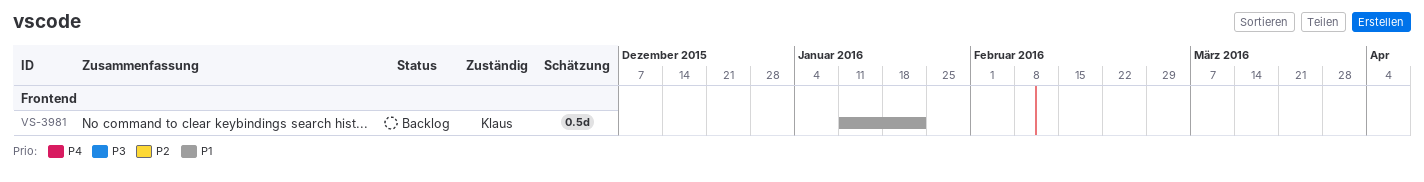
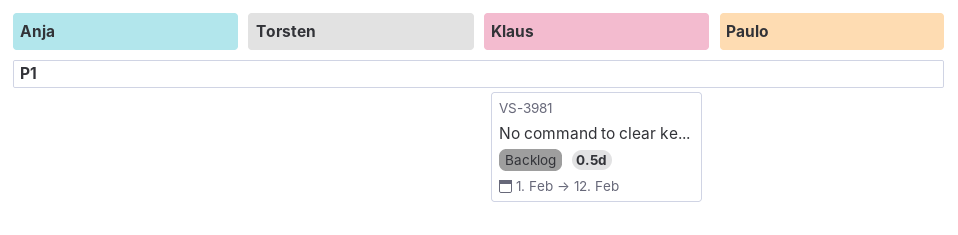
VS-3981, start: Jan 11 -> Feb 1
VS-3981, due: Jan 22 -> Feb 12

